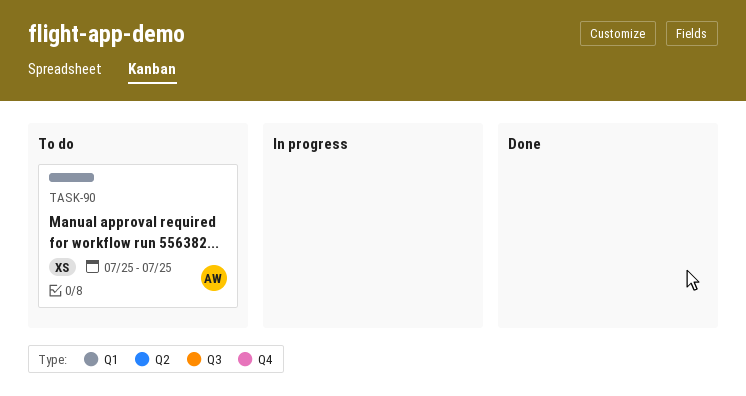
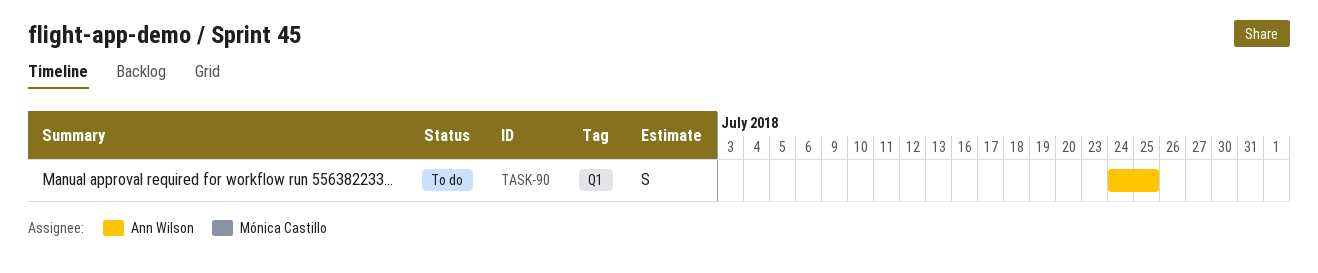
TASK-90, estimate: XS -> S
TASK-90, start: Jul 25 -> Jul 24

